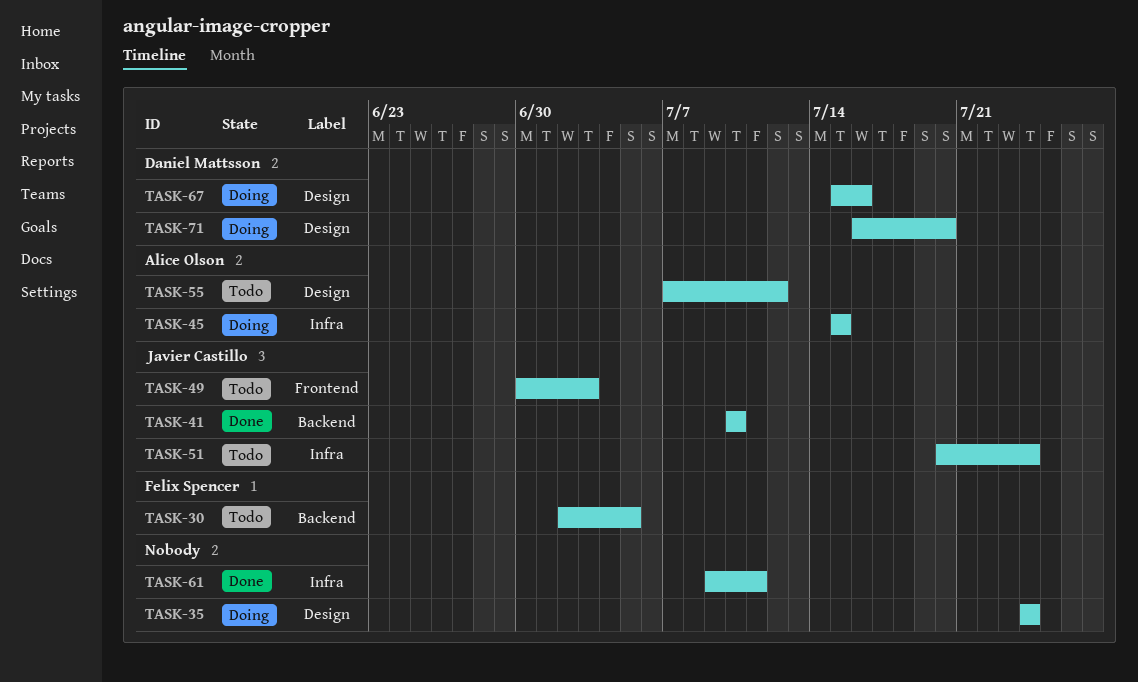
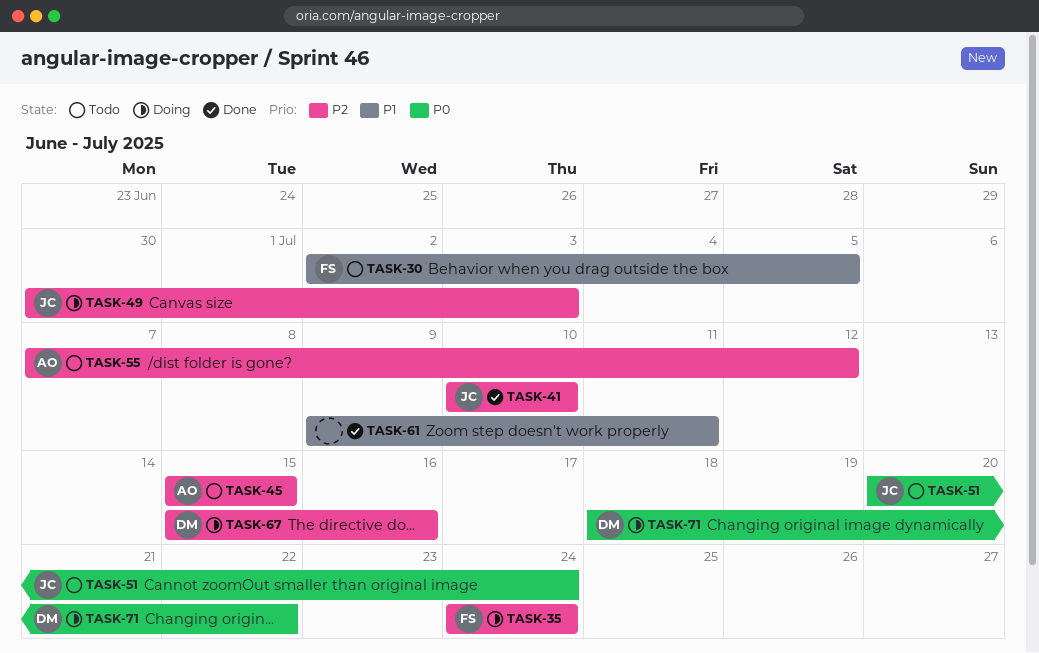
TASK-35, owner: none -> Felix Spencer
TASK-45, status: Doing -> Todo
TASK-49, status: Todo -> Doing
TASK-71, start: Jul 16 -> Jul 18
TASK-71, due: Jul 20 -> Jul 22

